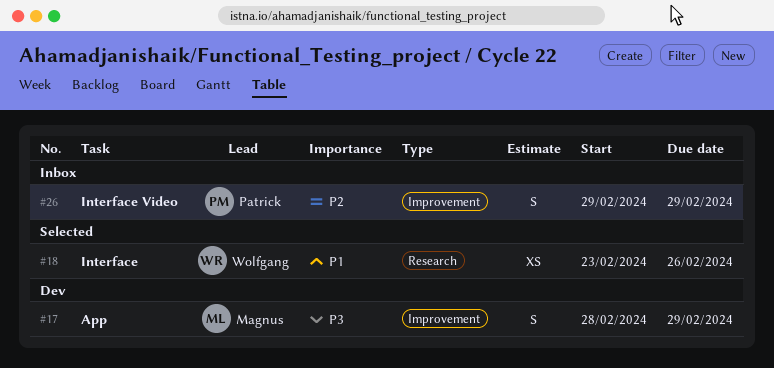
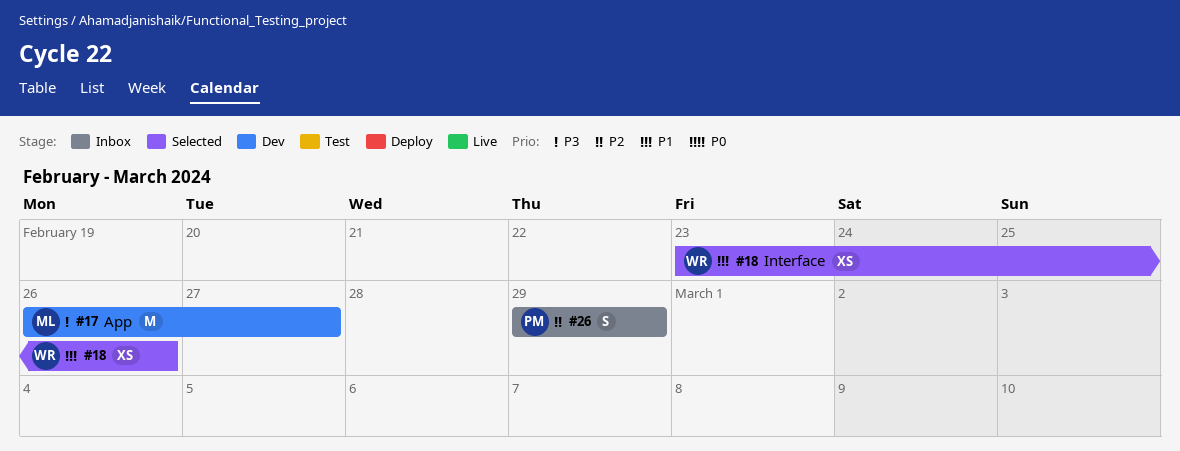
#17, estimate: S -> M
#17, start: Feb 28 -> Feb 26
#17, due: Feb 29 -> Feb 27

